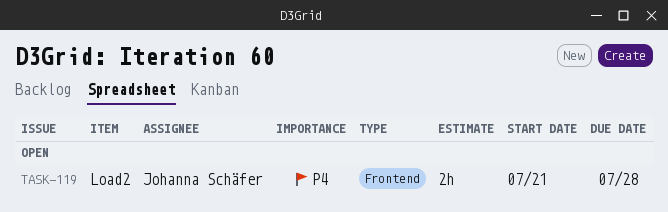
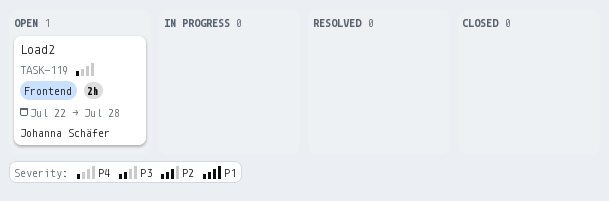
TASK-119, start: Jul 21 -> Jul 22

